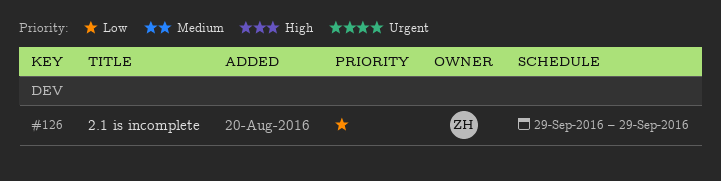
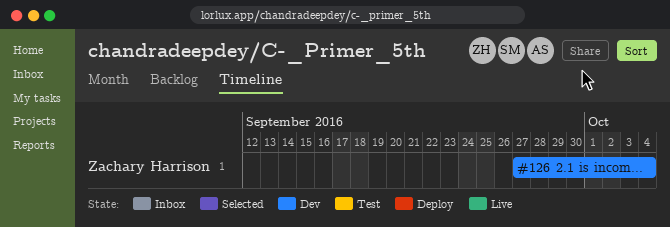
#126, start: Sep 29 -> Sep 27
#126, due: Sep 29 -> Oct 4

